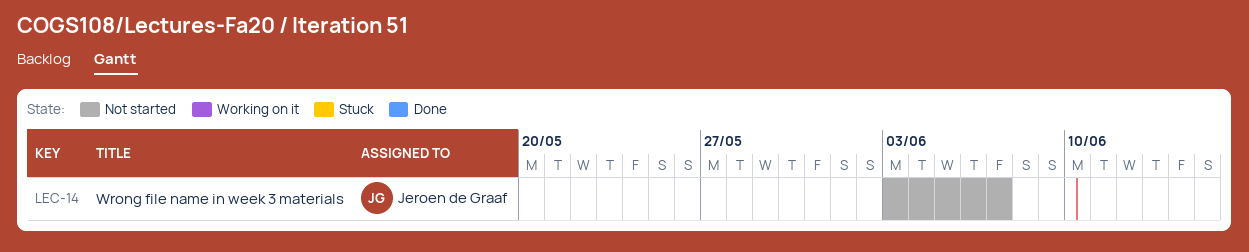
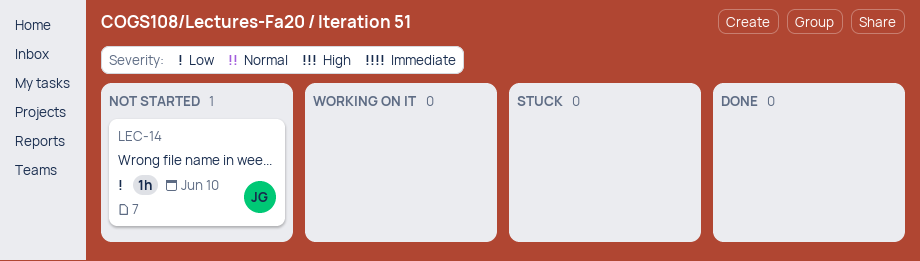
LEC-14, due: Jun 7 -> Jun 10

